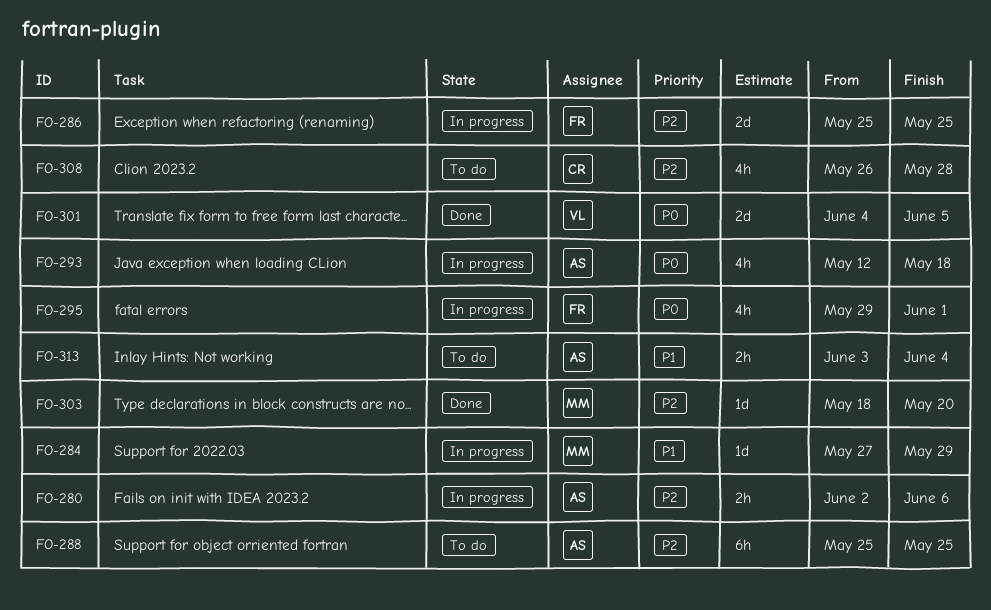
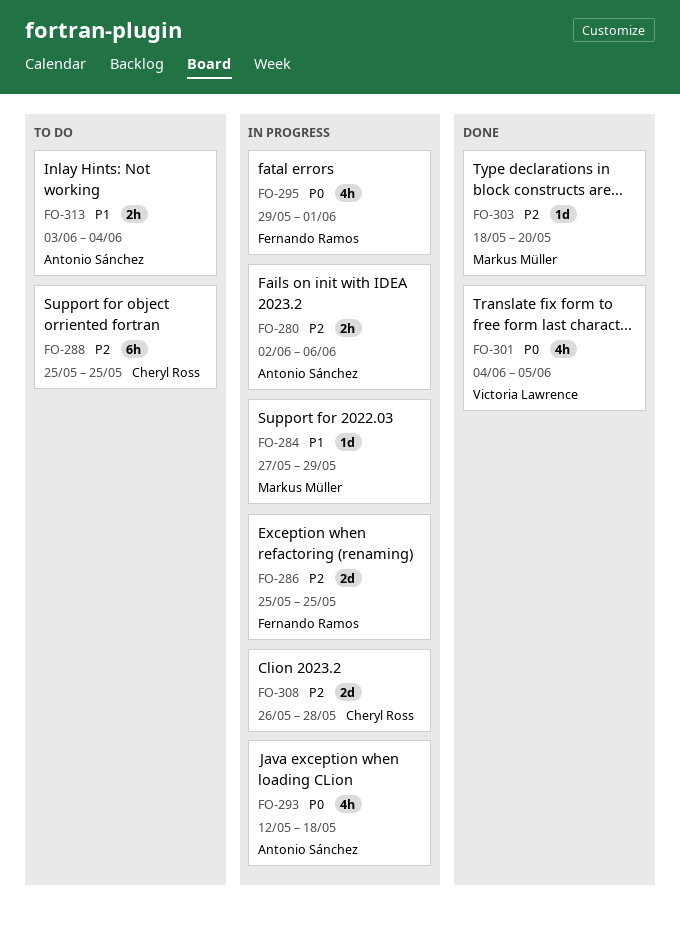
FO-288, owner: Antonio Sánchez -> Cheryl Ross
FO-301, estimate: 2d -> 4h
FO-308, status: To do -> In progress
FO-308, estimate: 4h -> 2d

